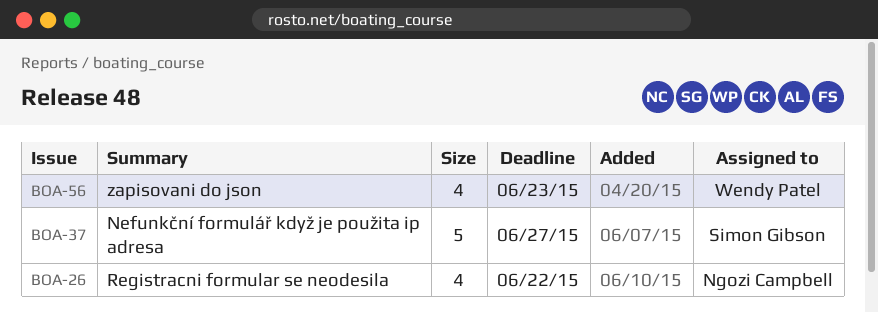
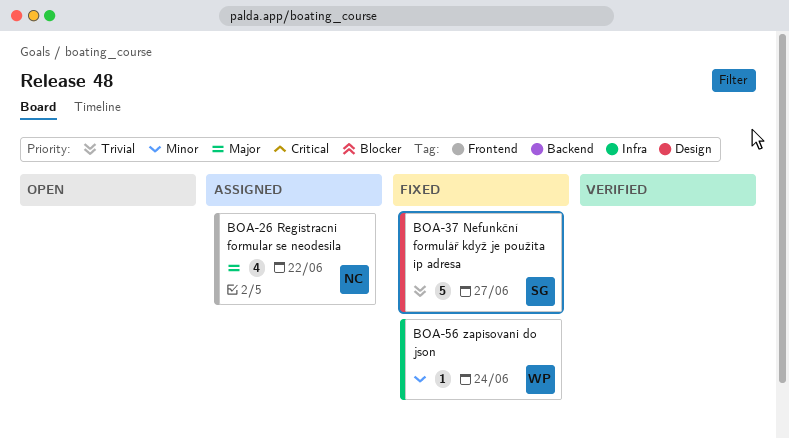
BOA-56, estimate: 4 -> 1
BOA-56, due: Jun 23 -> Jun 24

